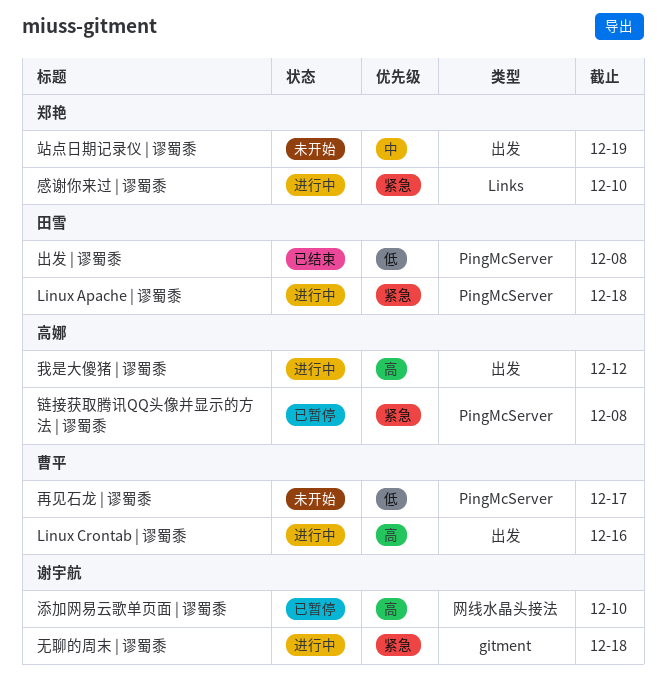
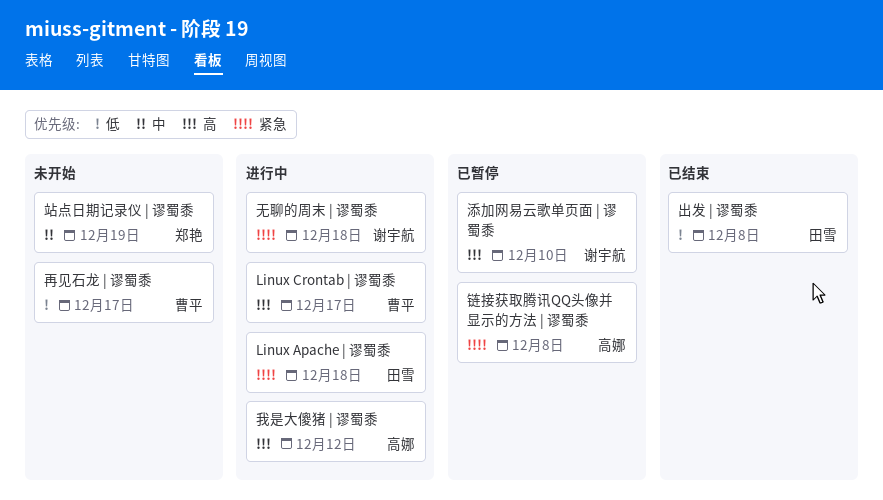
Linux Crontab | 谬蜀黍, due: Dec 16 -> Dec 17
感谢你来过 | 谬蜀黍: present -> none

